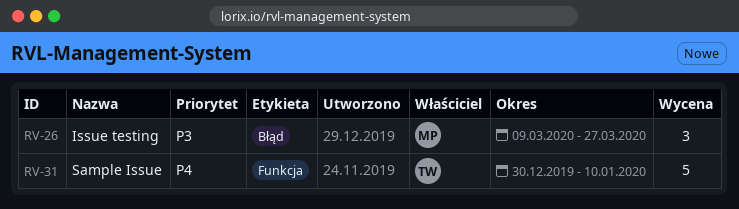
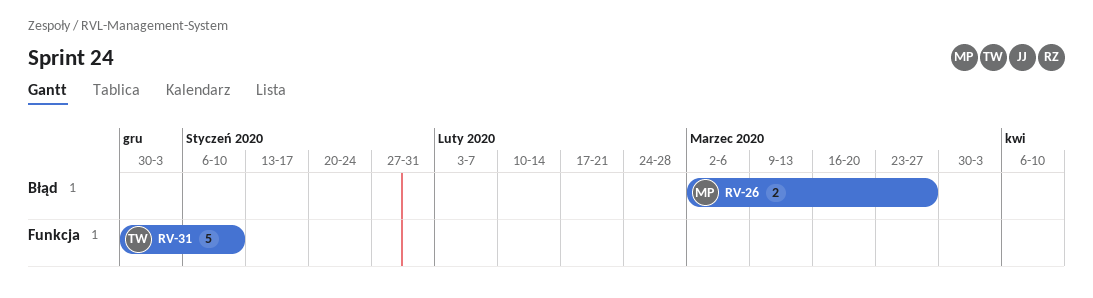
RV-26, estimate: 3 -> 2
RV-26, start: Mar 9 -> Mar 2

